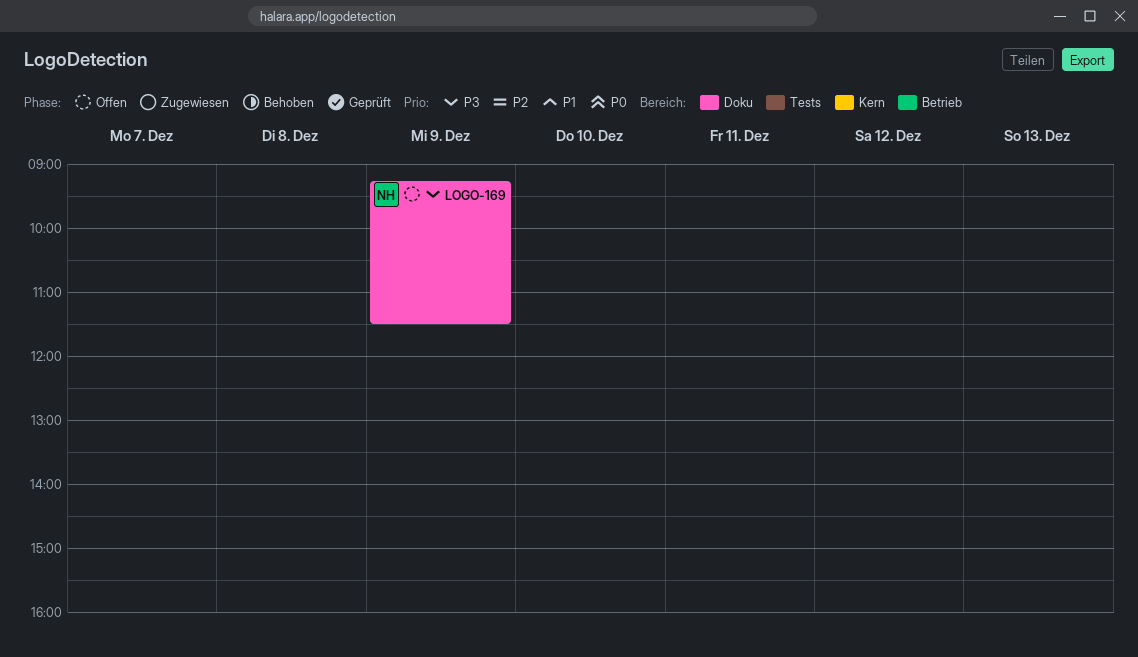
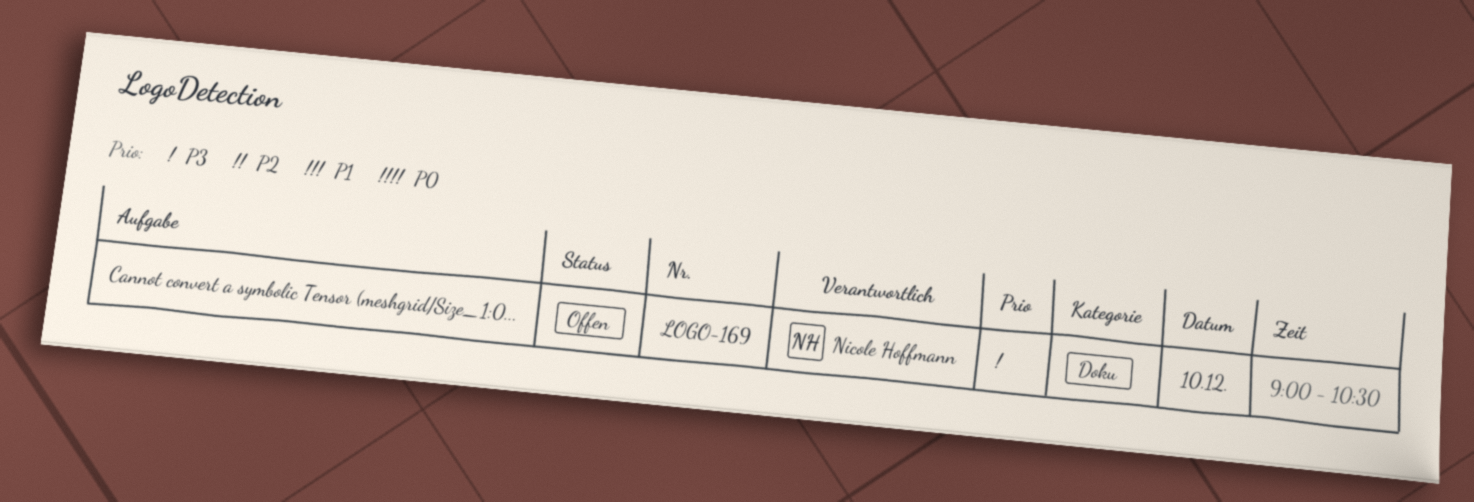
LOGO-169, day: Dec 9 -> Dec 10
LOGO-169, begins: 09:15 -> 09:00
LOGO-169, ends: 11:30 -> 10:30

